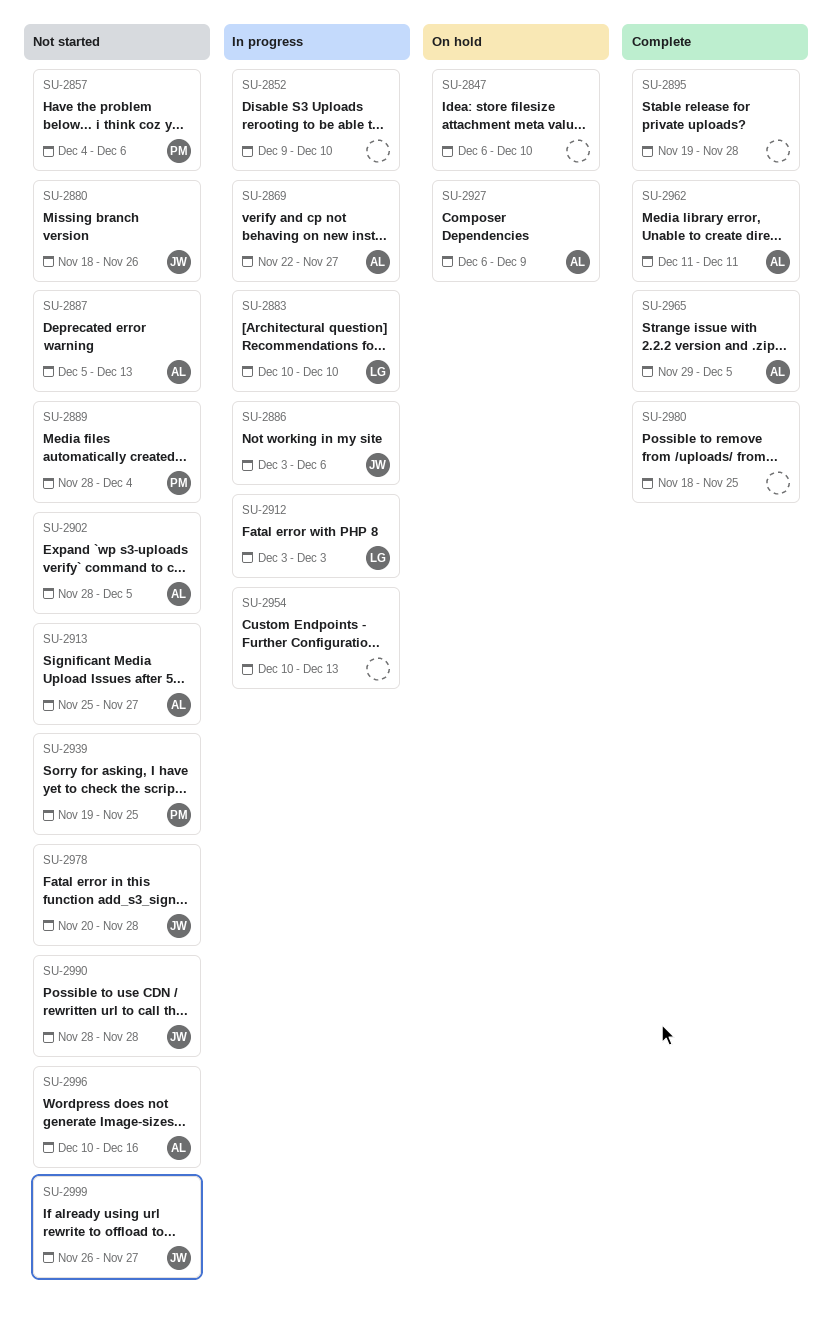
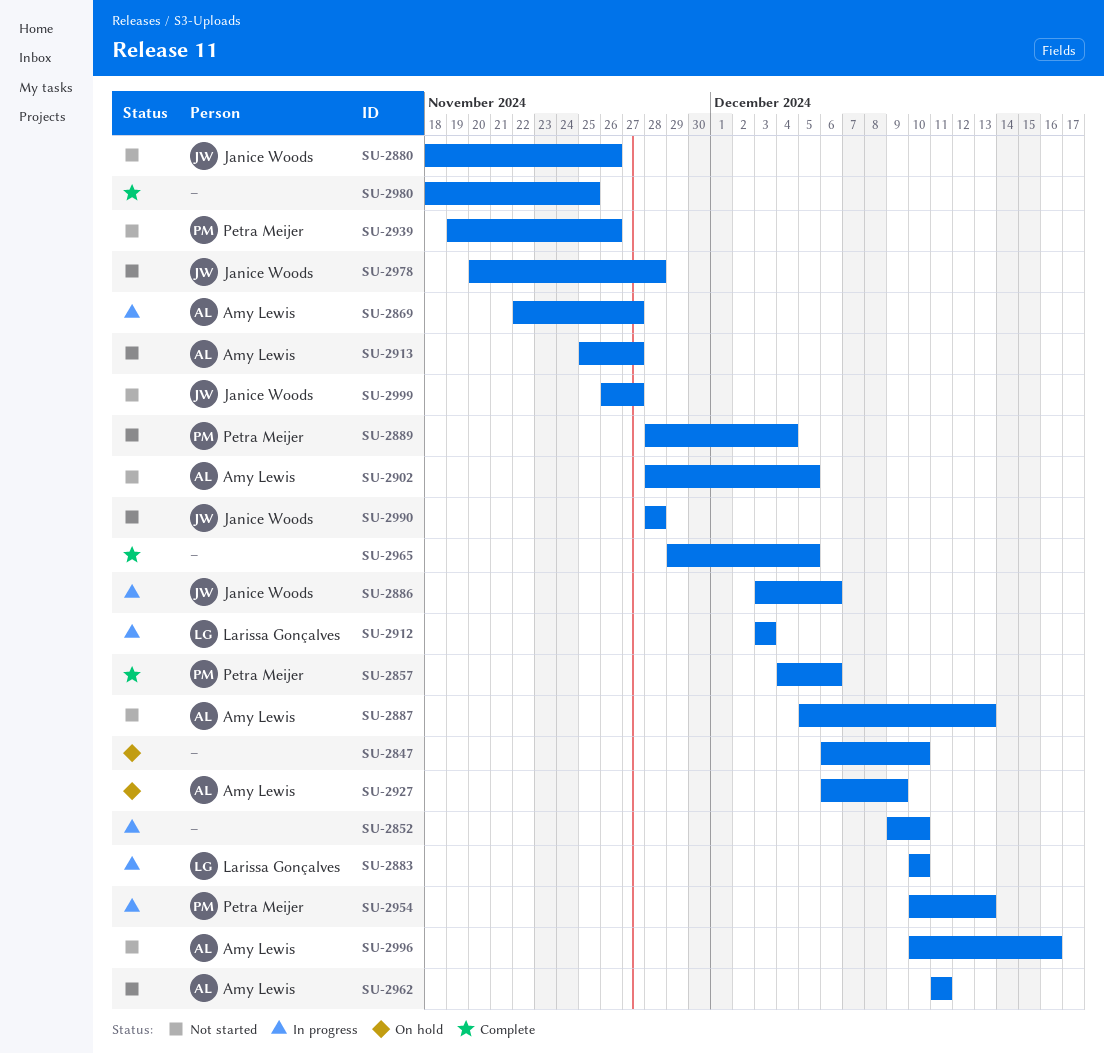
SU-2857, status: Not started -> Complete
SU-2895: present -> none
SU-2939, due: Nov 25 -> Nov 26
SU-2954, owner: none -> Petra Meijer
SU-2962, status: Complete -> Not started
SU-2965, owner: Amy Lewis -> none

